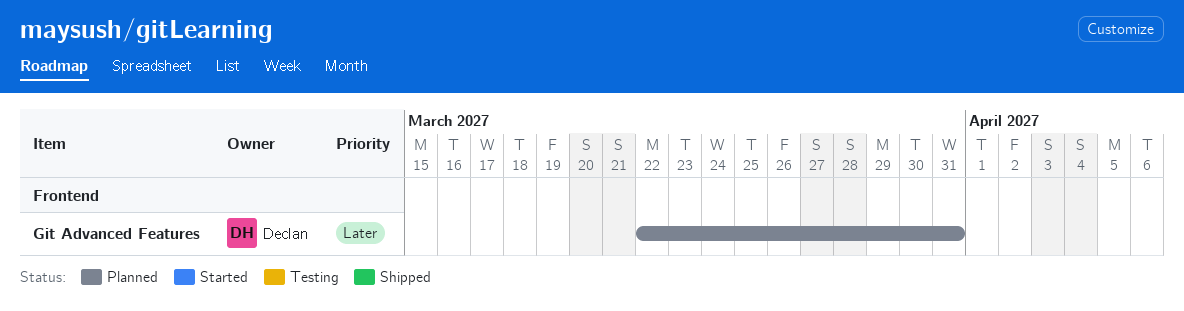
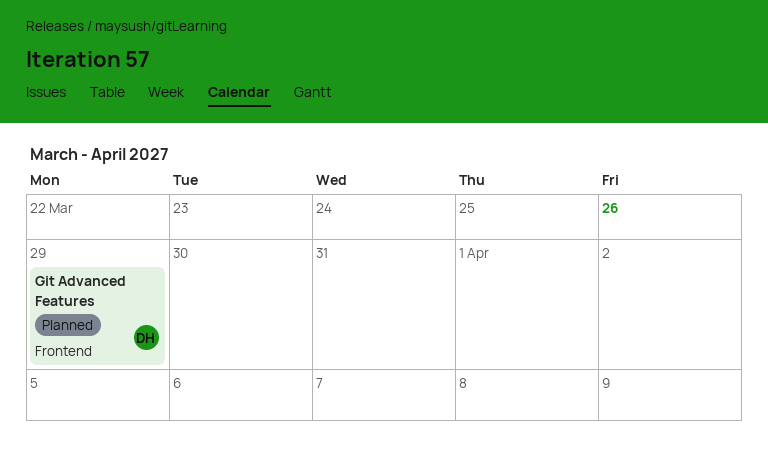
Git Advanced Features, due: Mar 31 -> Mar 29

